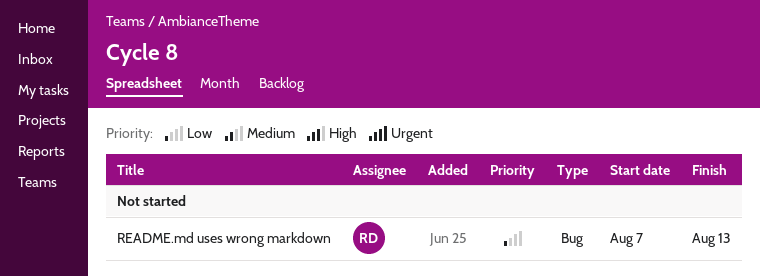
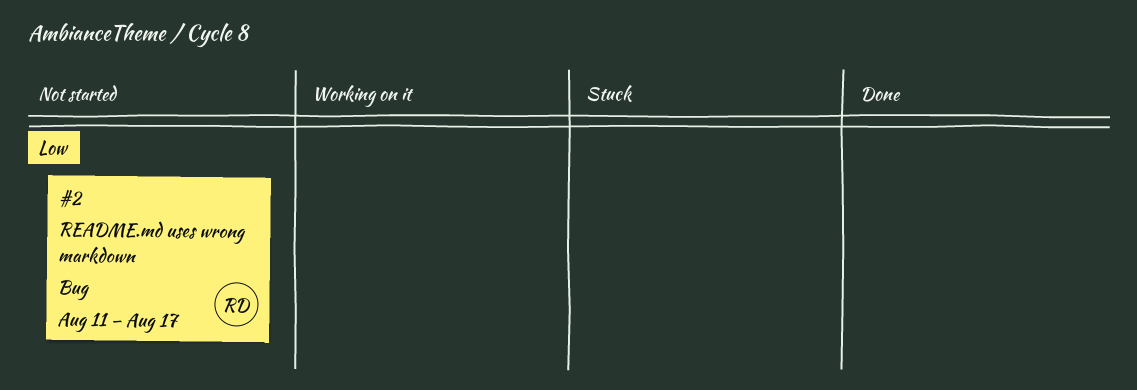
README.md uses wrong markdown, start: Aug 7 -> Aug 11
README.md uses wrong markdown, due: Aug 13 -> Aug 17

